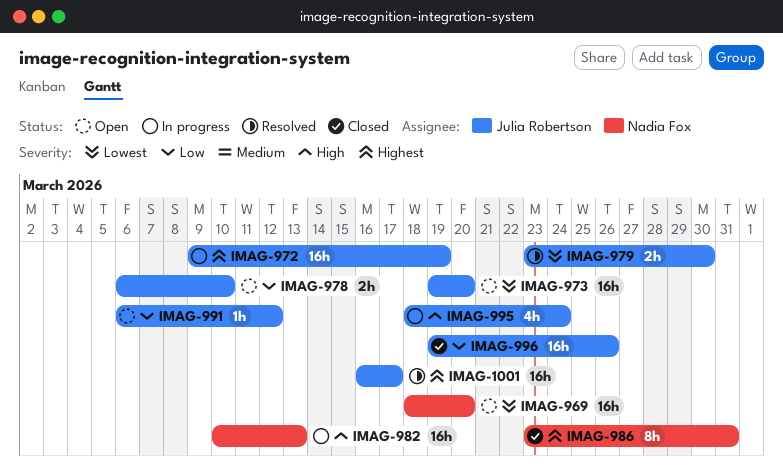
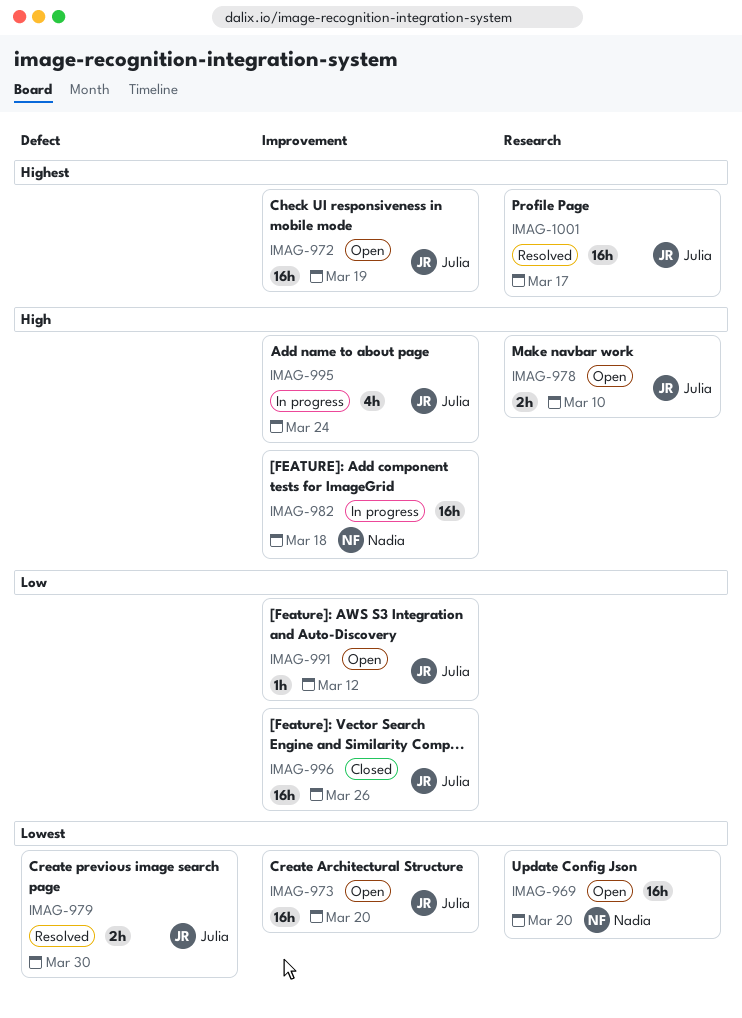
IMAG-972, status: In progress -> Open
IMAG-978, priority: Low -> High
IMAG-982, due: Mar 13 -> Mar 18
IMAG-986: present -> none

